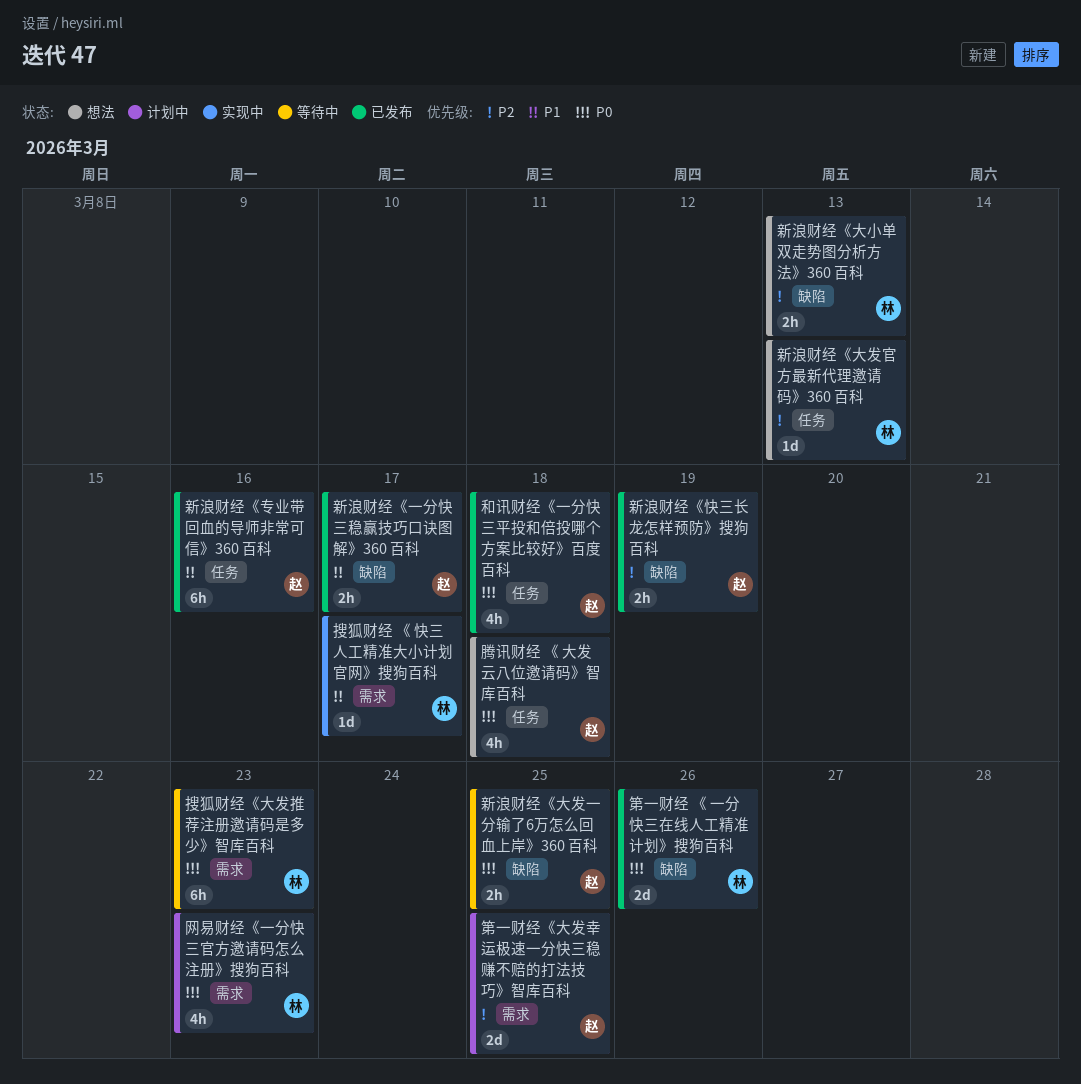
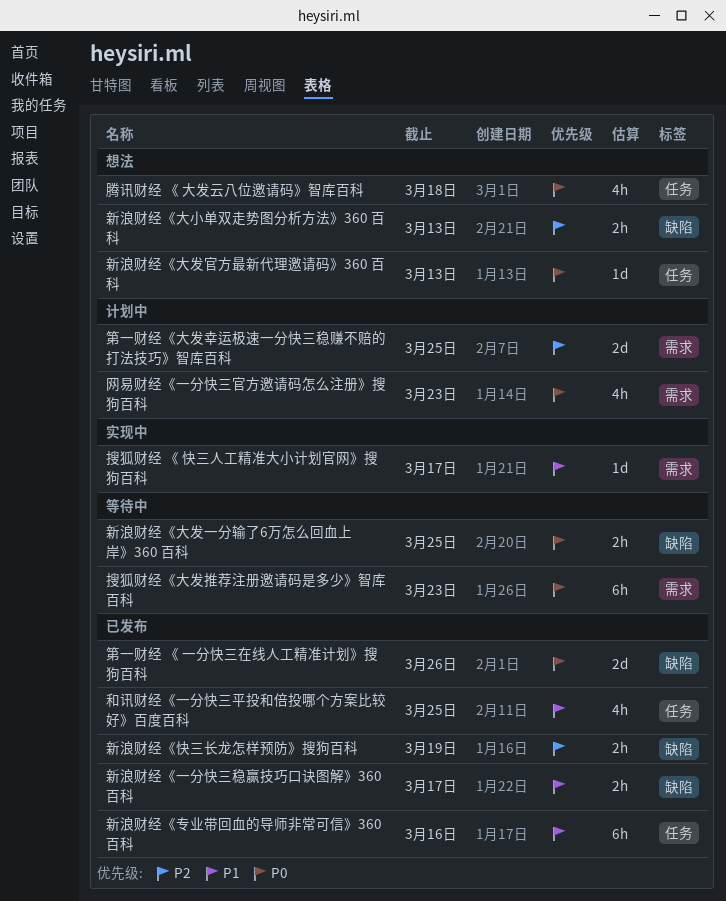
和讯财经《一分快三平投和倍投哪个方案比较好》百度百科, priority: P0 -> P1
和讯财经《一分快三平投和倍投哪个方案比较好》百度百科, due: Mar 18 -> Mar 25
新浪财经《大发官方最新代理邀请码》360 百科, priority: P2 -> P0

